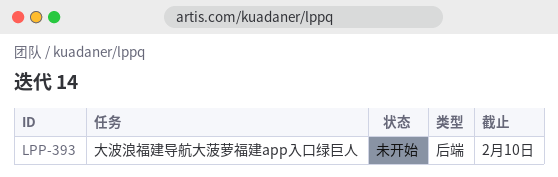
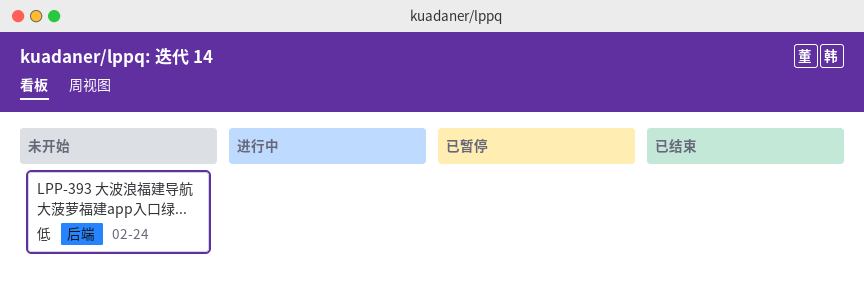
LPP-393, due: Feb 10 -> Feb 24

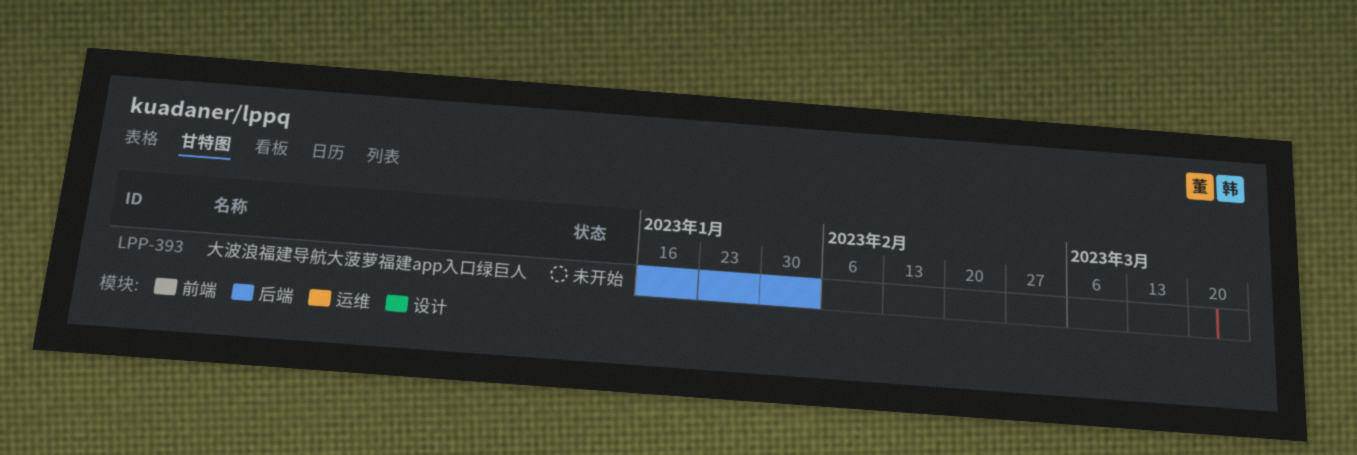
LPP-393, due: Feb 24 -> Feb 3

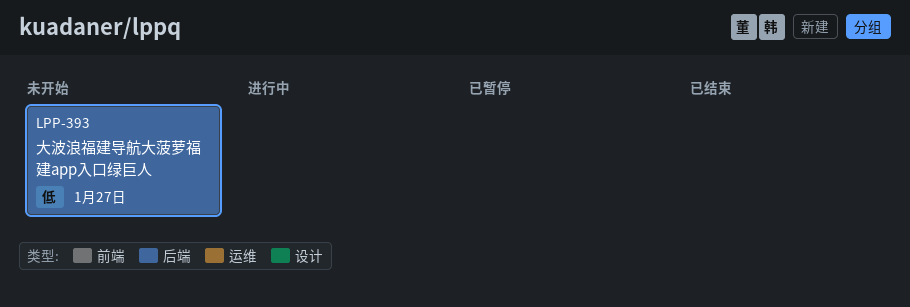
LPP-393, due: Feb 3 -> Jan 27

